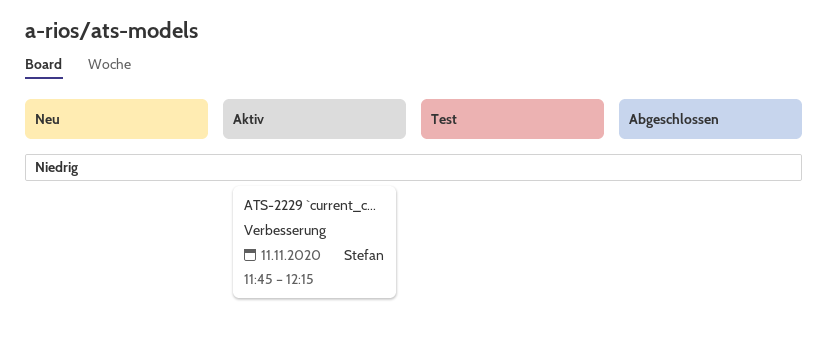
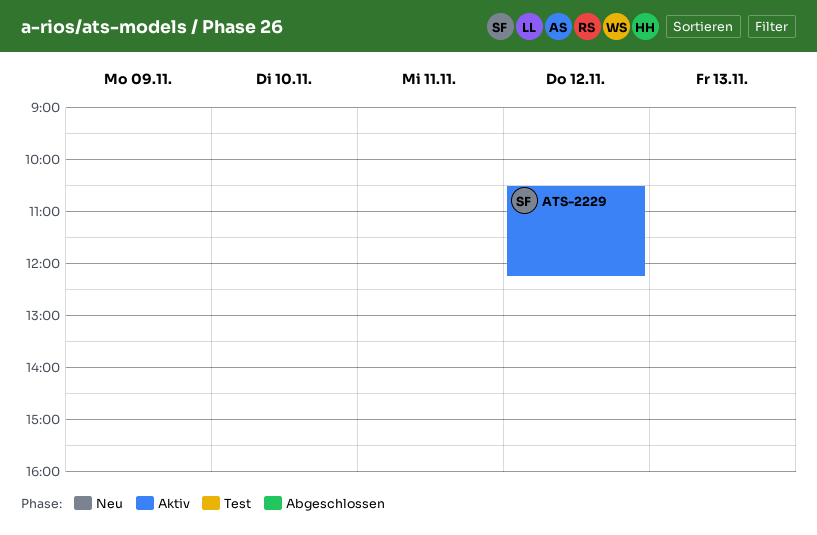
ATS-2229, day: Nov 11 -> Nov 12
ATS-2229, begins: 11:45 -> 10:30

